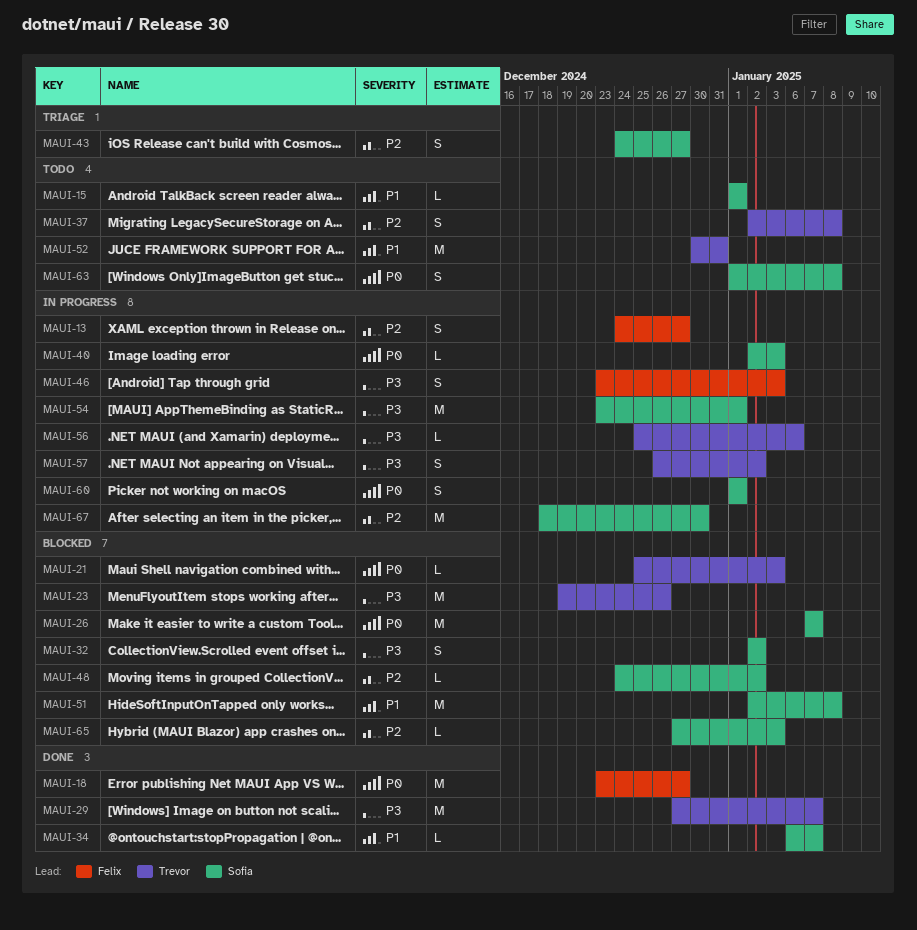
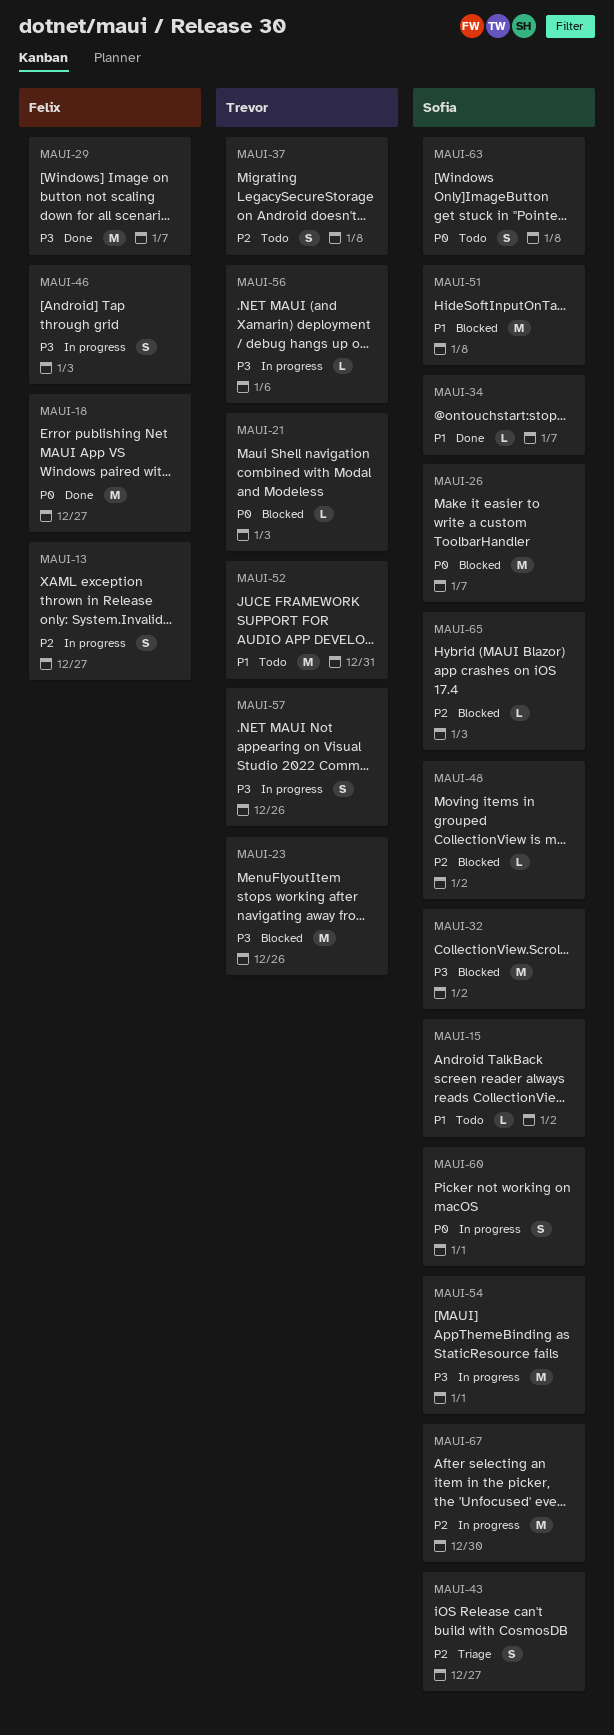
MAUI-15, due: Jan 1 -> Jan 2
MAUI-29, owner: Trevor -> Felix
MAUI-32, estimate: S -> M
MAUI-40: present -> none
MAUI-57, due: Jan 2 -> Dec 26

